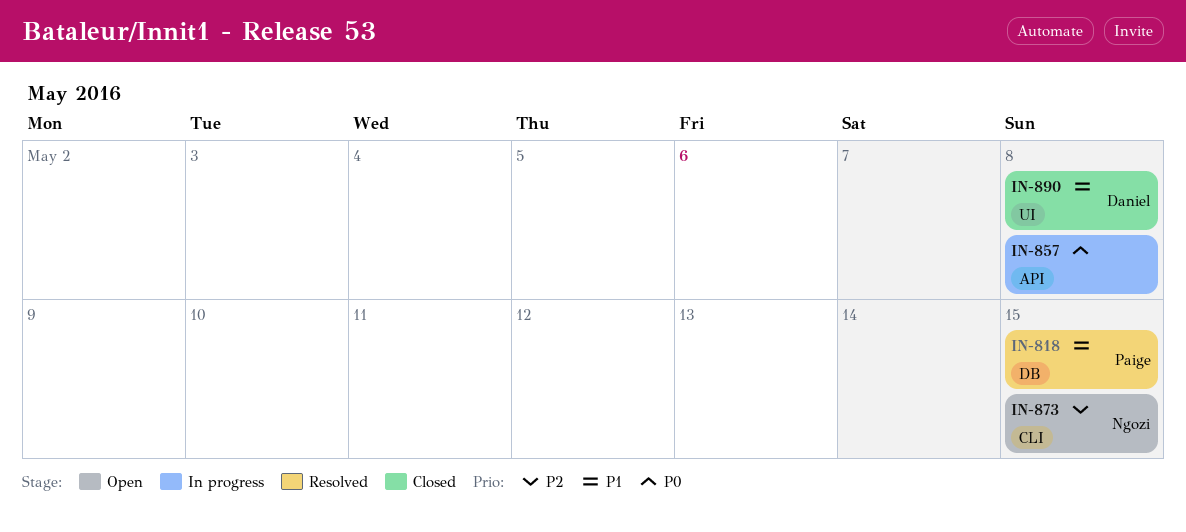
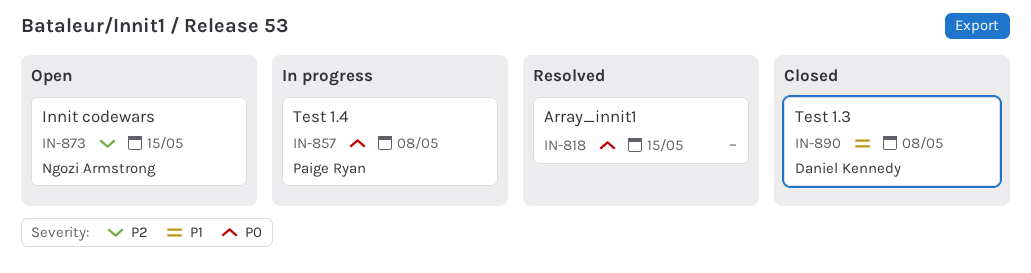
IN-818, owner: Paige Ryan -> none
IN-818, priority: P1 -> P0
IN-857, owner: none -> Paige Ryan

